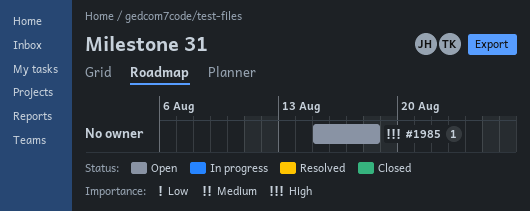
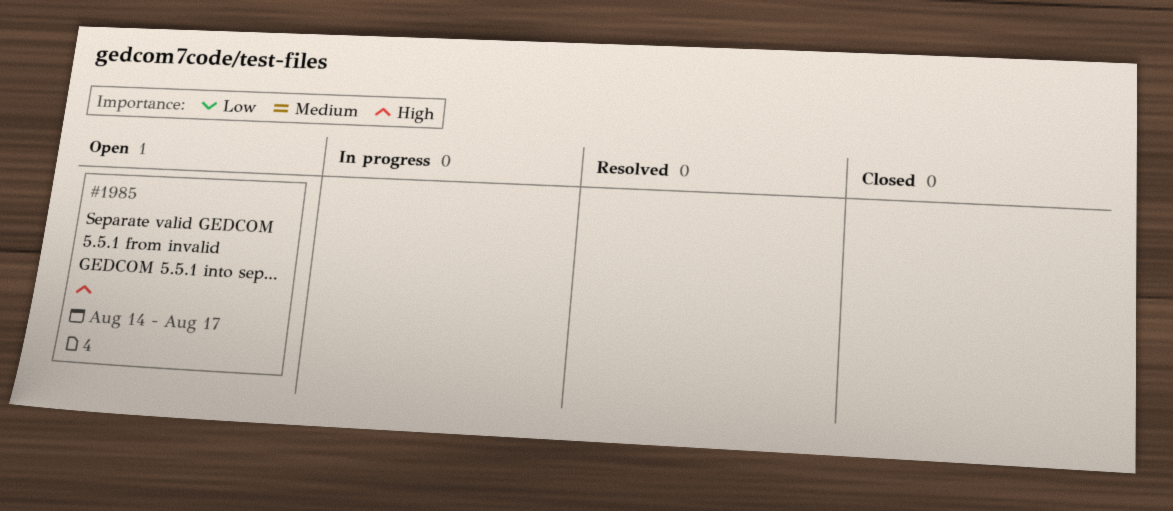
#1985, start: Aug 15 -> Aug 14
#1985, due: Aug 18 -> Aug 17

